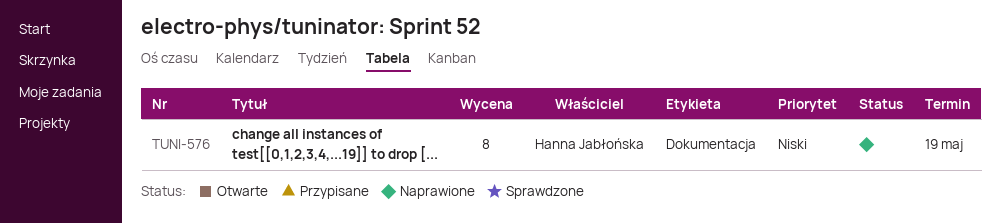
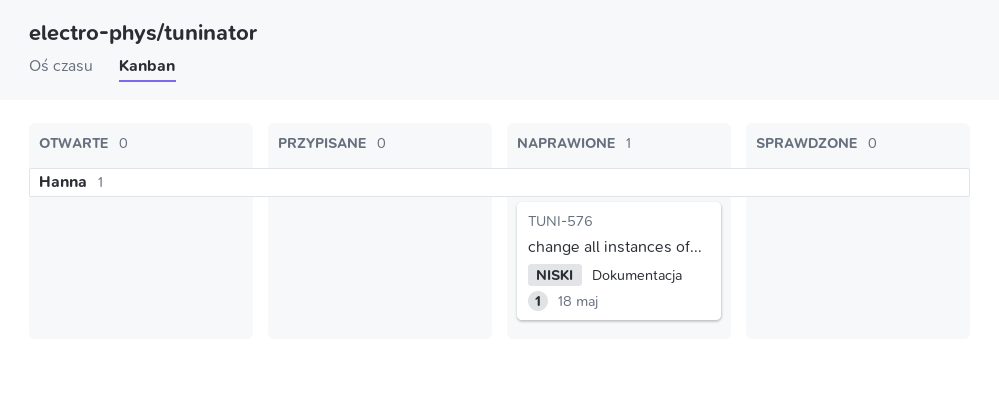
TUNI-576, estimate: 8 -> 1
TUNI-576, due: May 19 -> May 18

